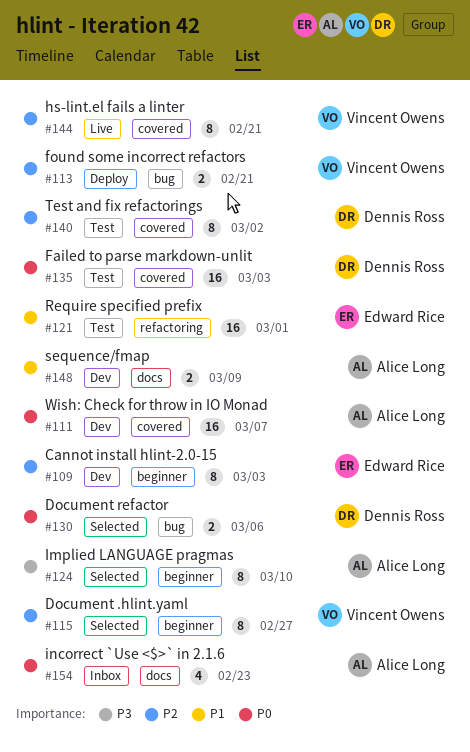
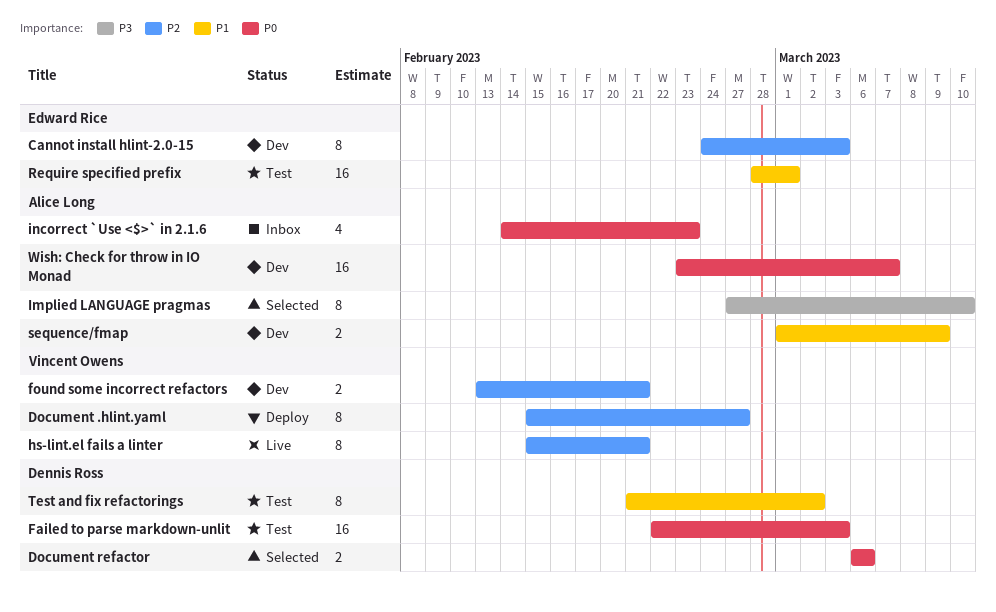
Document .hlint.yaml, status: Selected -> Deploy
found some incorrect refactors, status: Deploy -> Dev
Test and fix refactorings, priority: P2 -> P1

